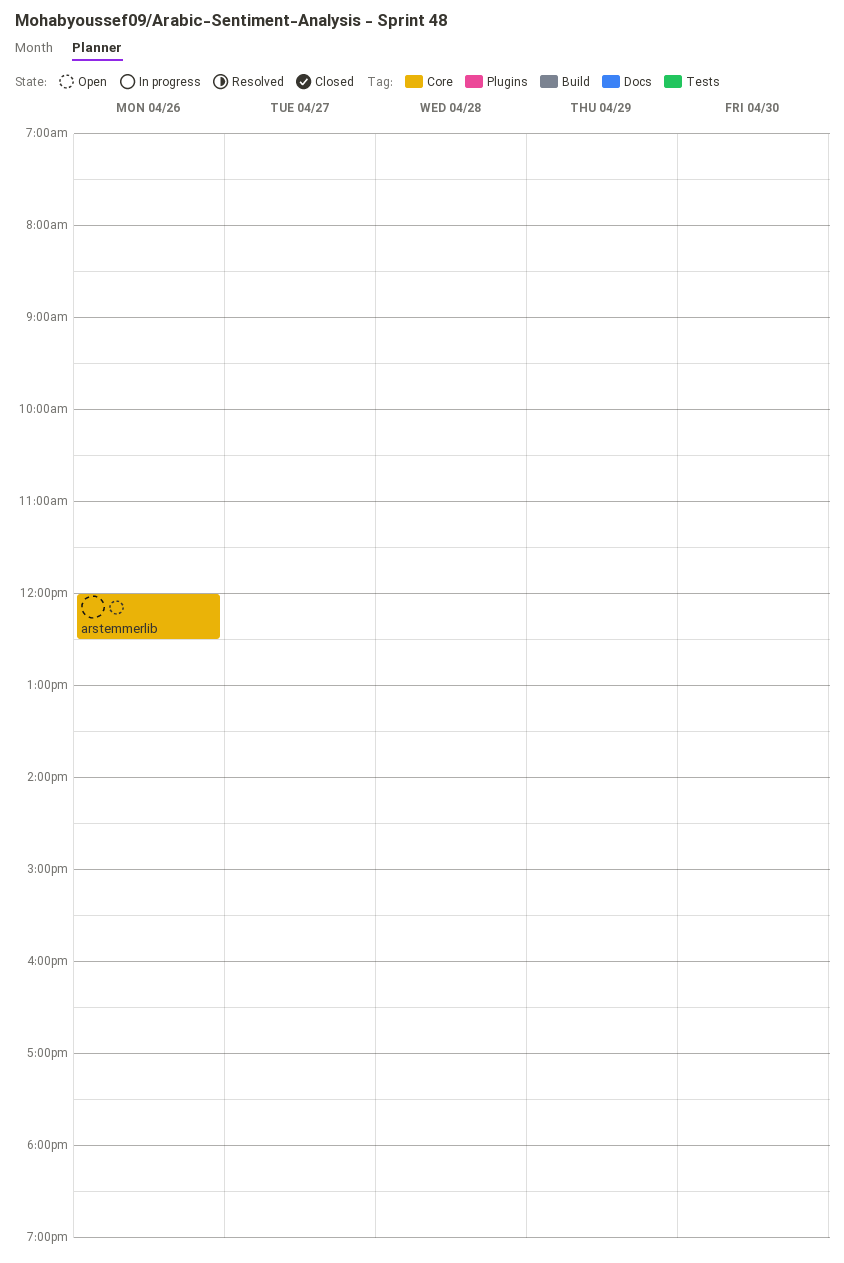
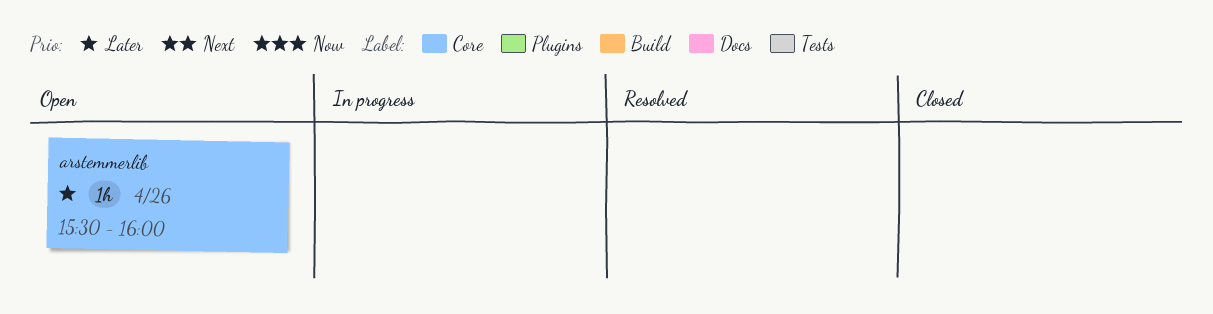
arstemmerlib, begins: 12:00 -> 15:30
arstemmerlib, ends: 12:30 -> 16:00

